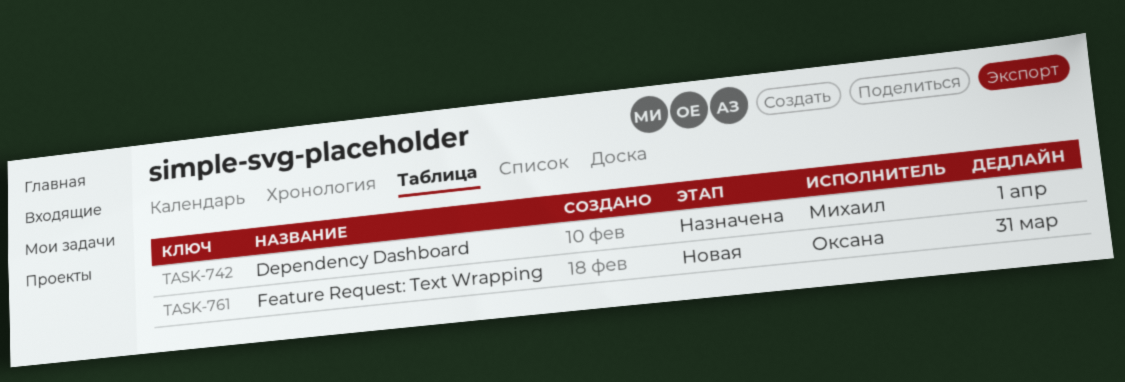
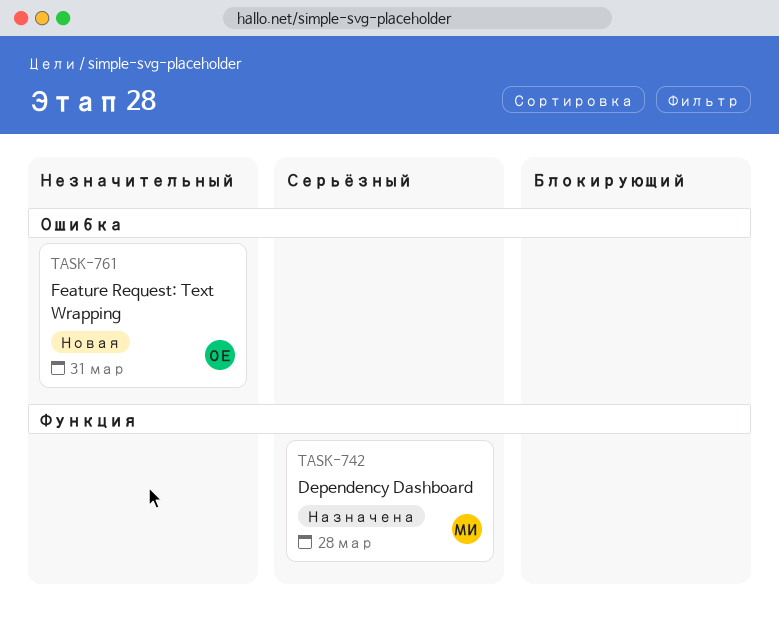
TASK-742, due: Apr 1 -> Mar 28

